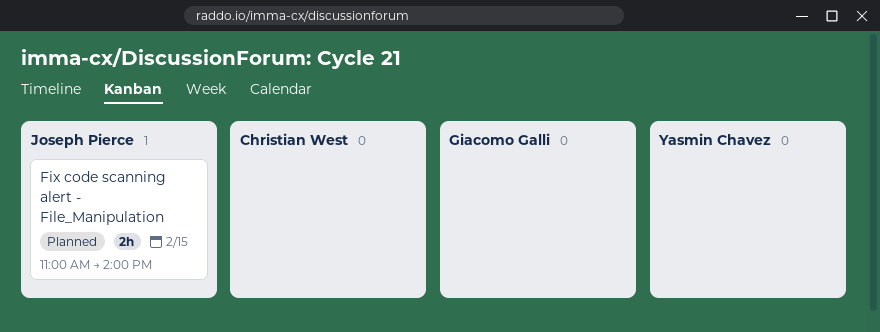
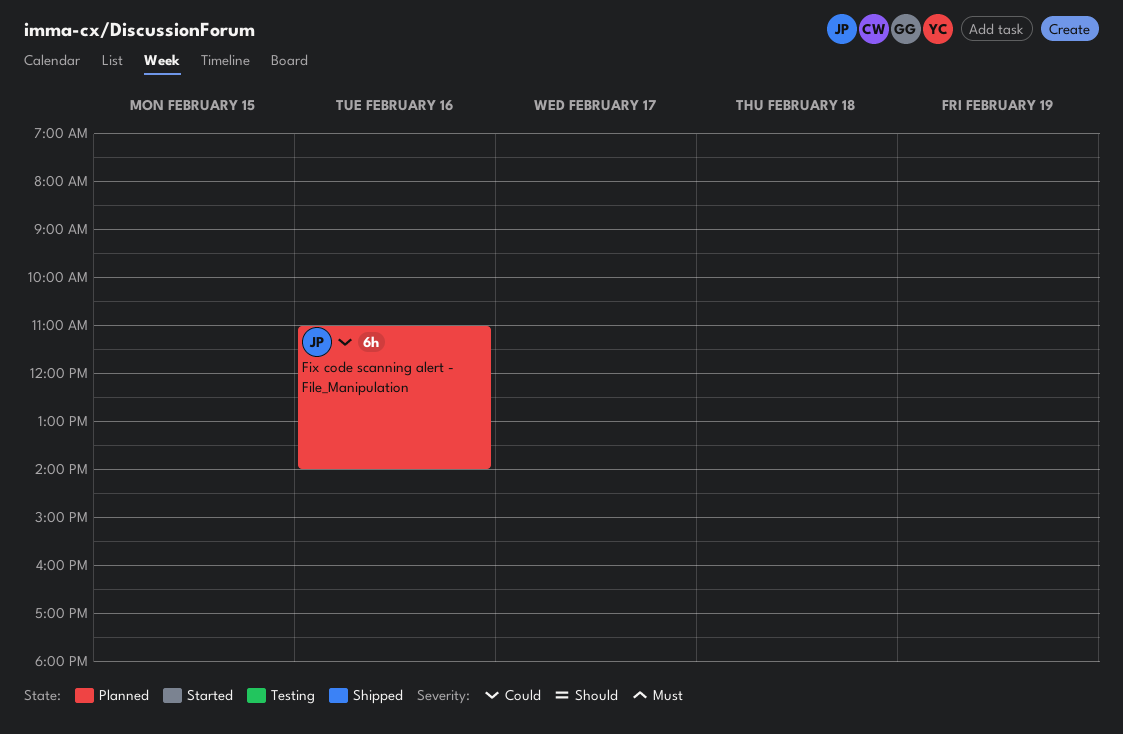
Fix code scanning alert - File_Manipulation, estimate: 2h -> 6h
Fix code scanning alert - File_Manipulation, day: Feb 15 -> Feb 16

